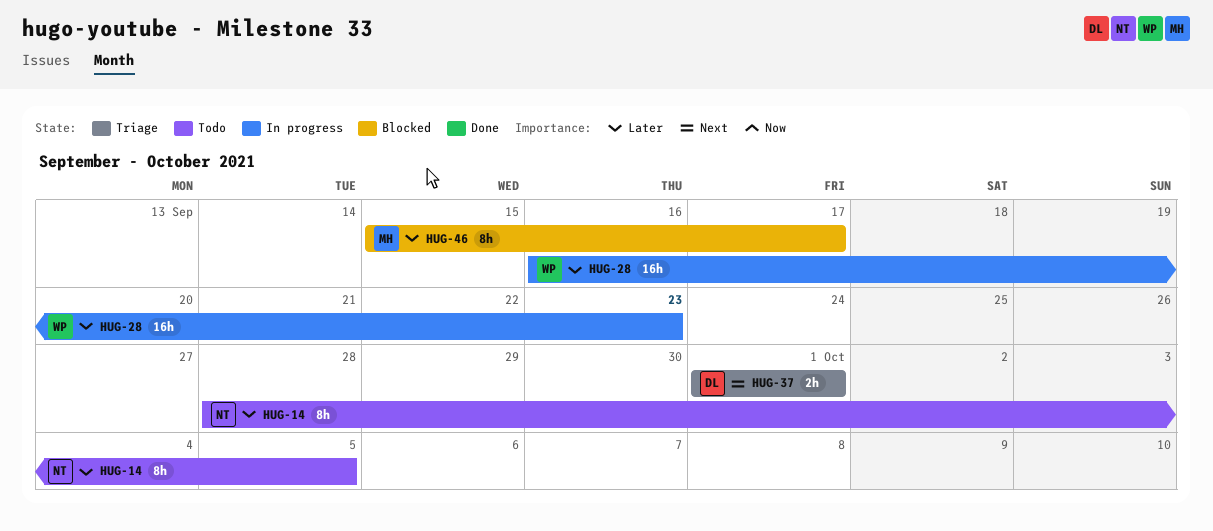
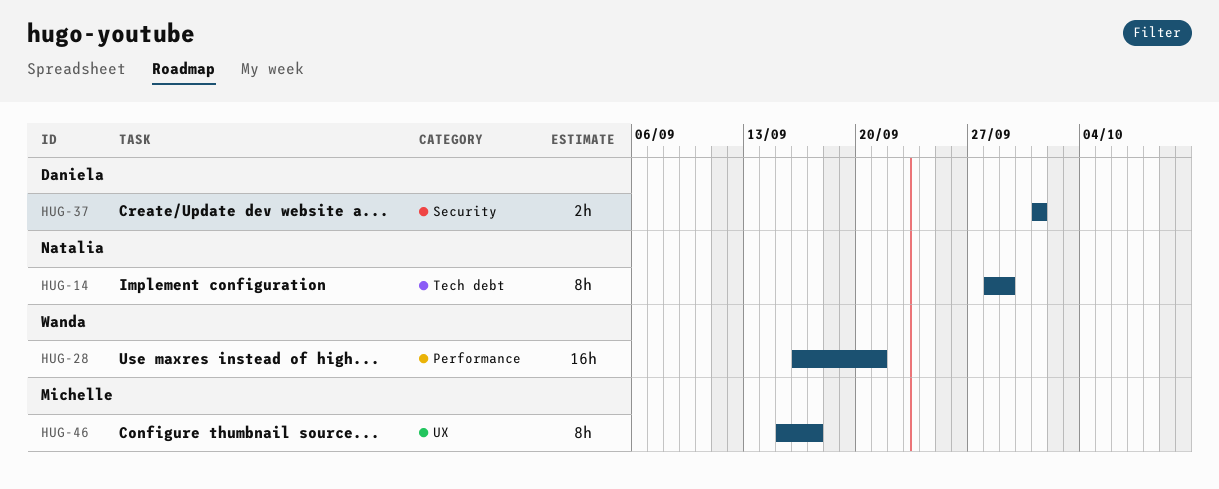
HUG-14, due: Oct 5 -> Sep 29
HUG-28, due: Sep 23 -> Sep 21

